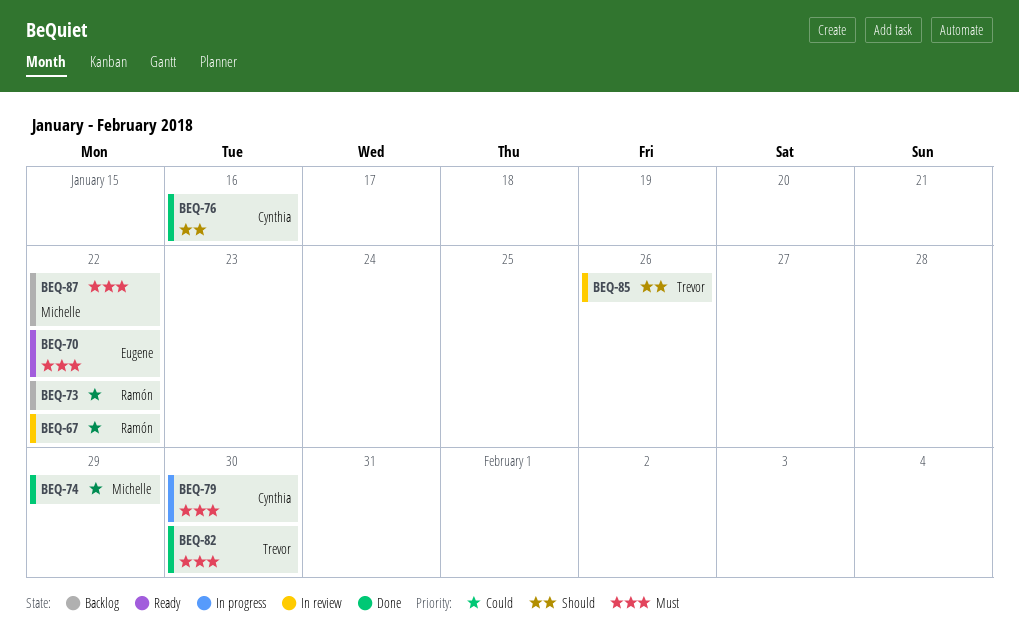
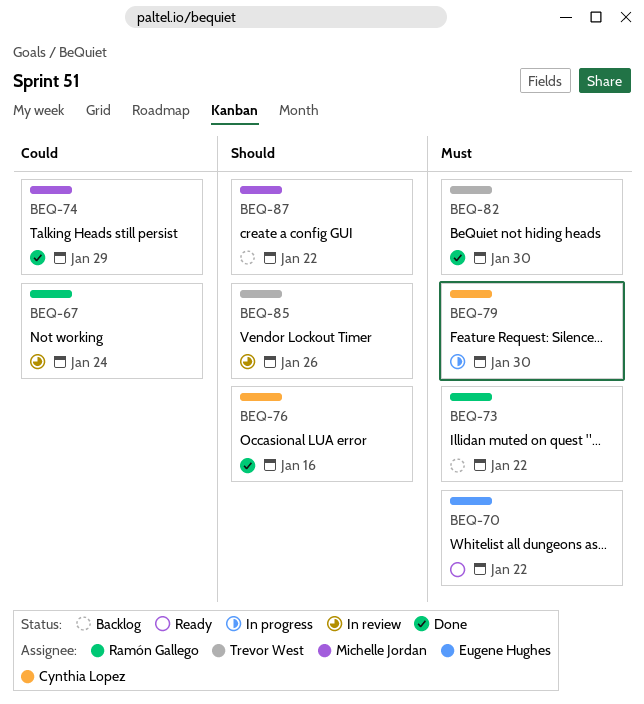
BEQ-67, due: Jan 22 -> Jan 24
BEQ-73, priority: Could -> Must
BEQ-87, priority: Must -> Should

